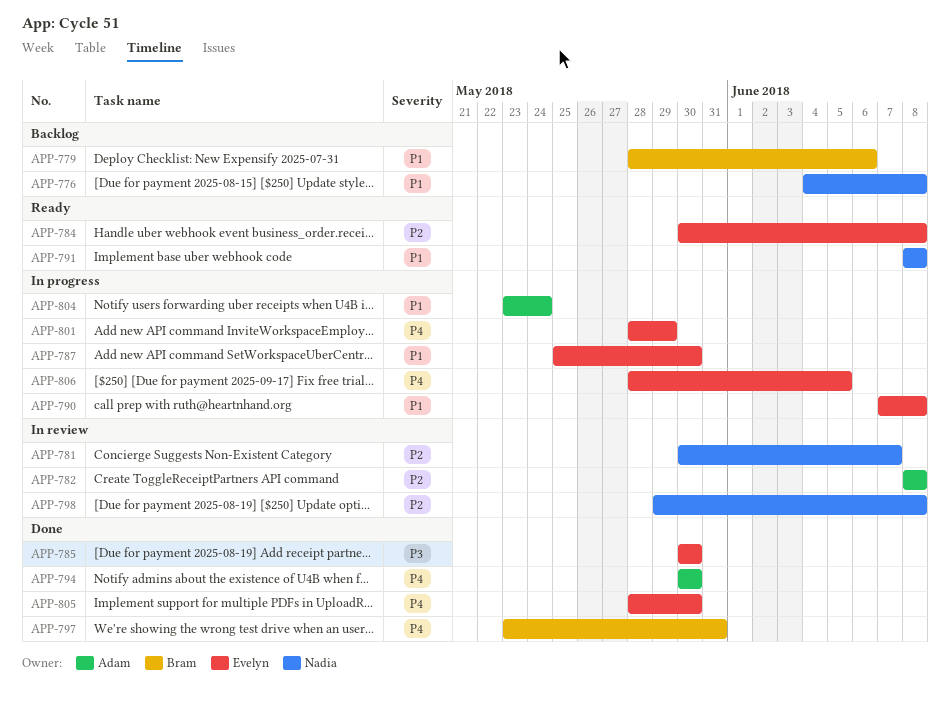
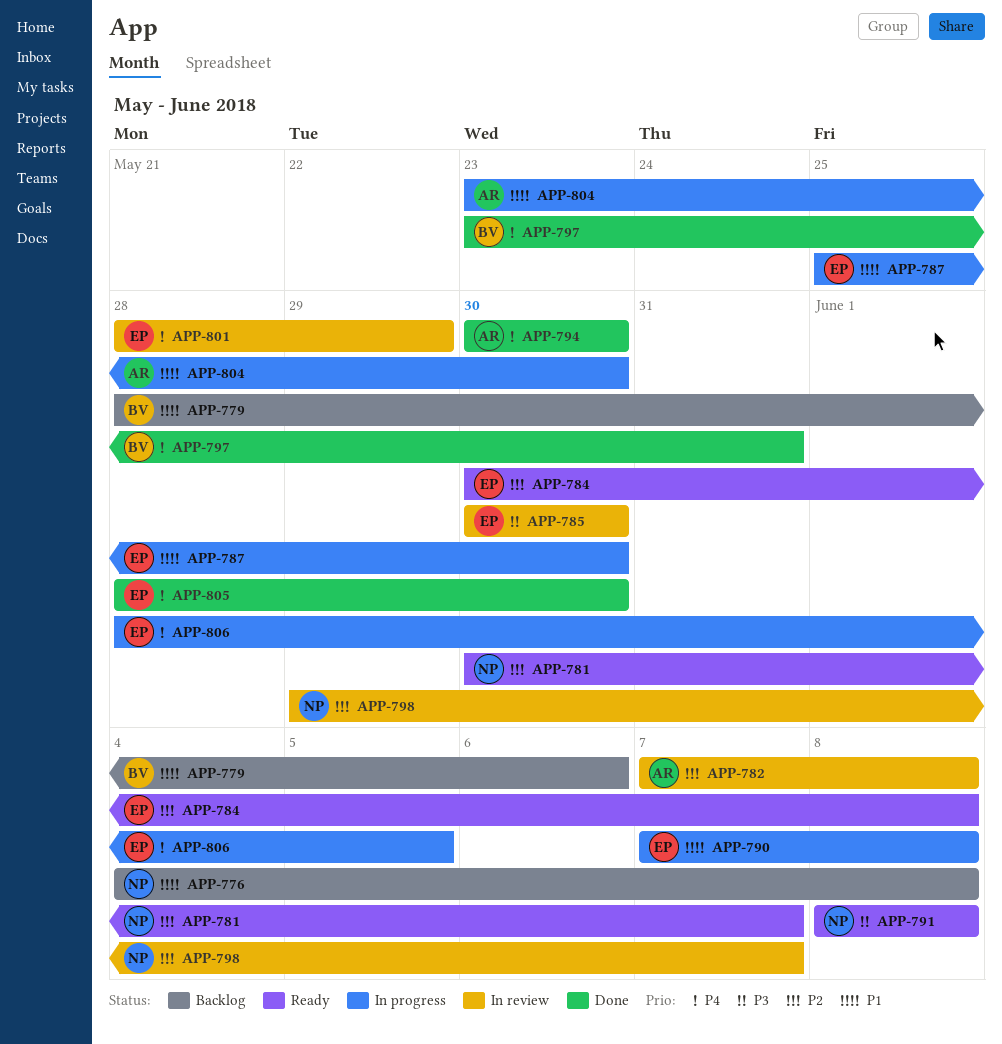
APP-781, status: In review -> Ready
APP-782, start: Jun 8 -> Jun 7
APP-785, status: Done -> In review
APP-791, priority: P1 -> P3
APP-798, due: Jun 8 -> Jun 7
APP-801, status: In progress -> In review
APP-804, due: May 24 -> May 30

